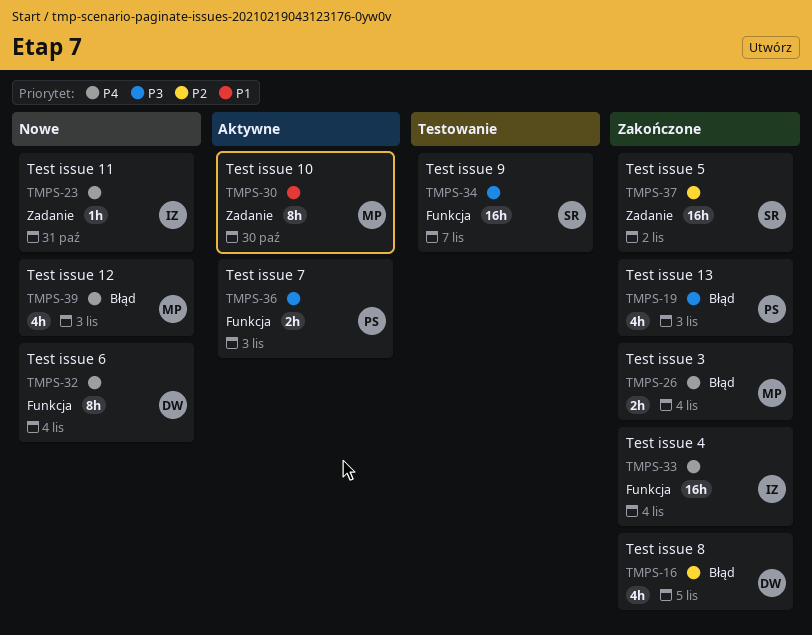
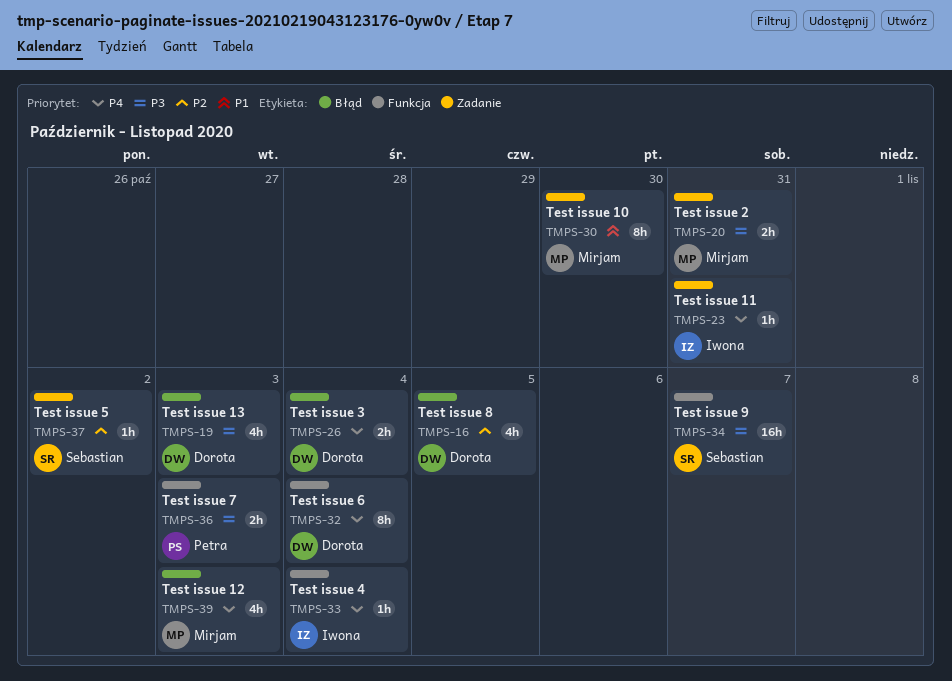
TMPS-19, owner: Petra -> Dorota
TMPS-20: none -> present
TMPS-26, owner: Mirjam -> Dorota
TMPS-33, estimate: 16h -> 1h
TMPS-37, estimate: 16h -> 1h

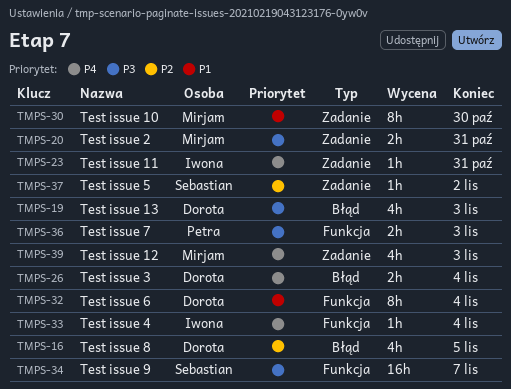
TMPS-32, priority: P4 -> P1
TMPS-39, label: Błąd -> Zadanie

